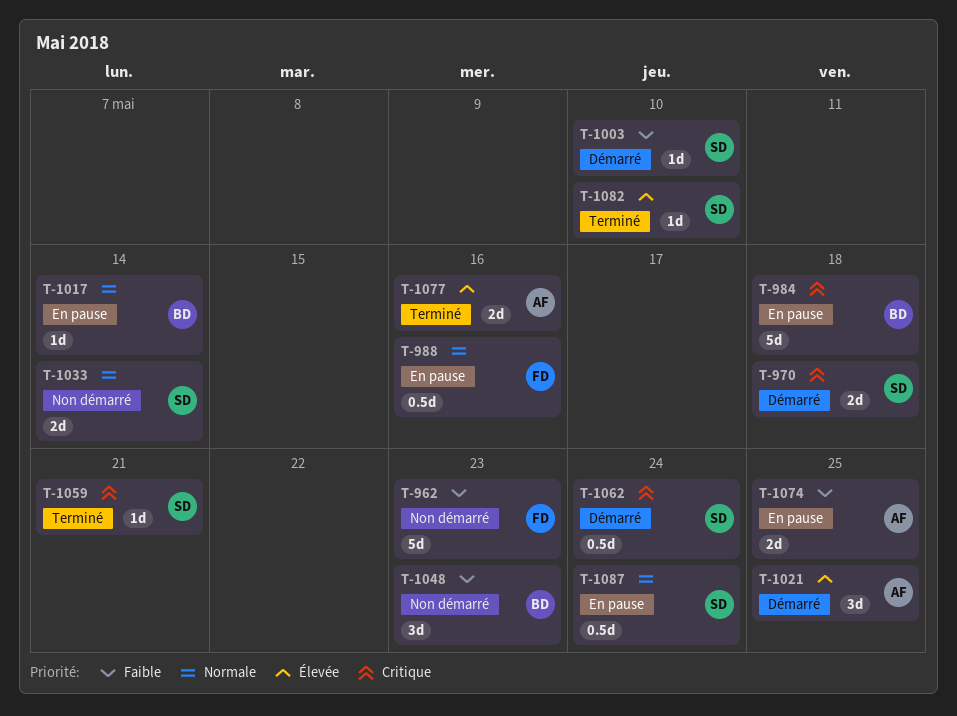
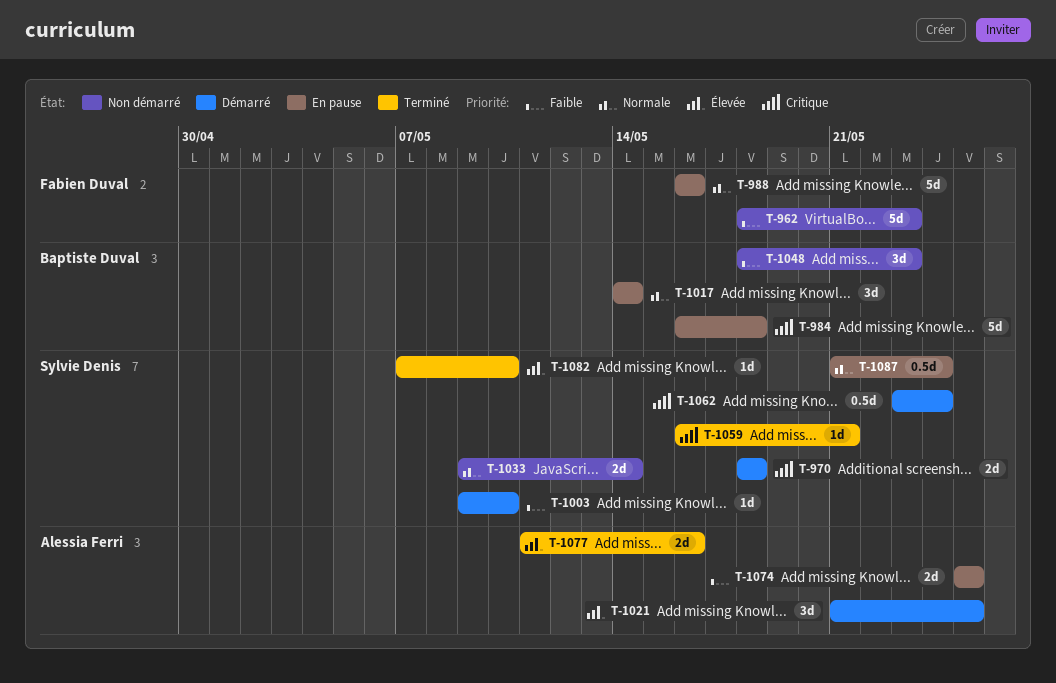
T-988, estimate: 0.5d -> 5d
T-1017, estimate: 1d -> 3d

